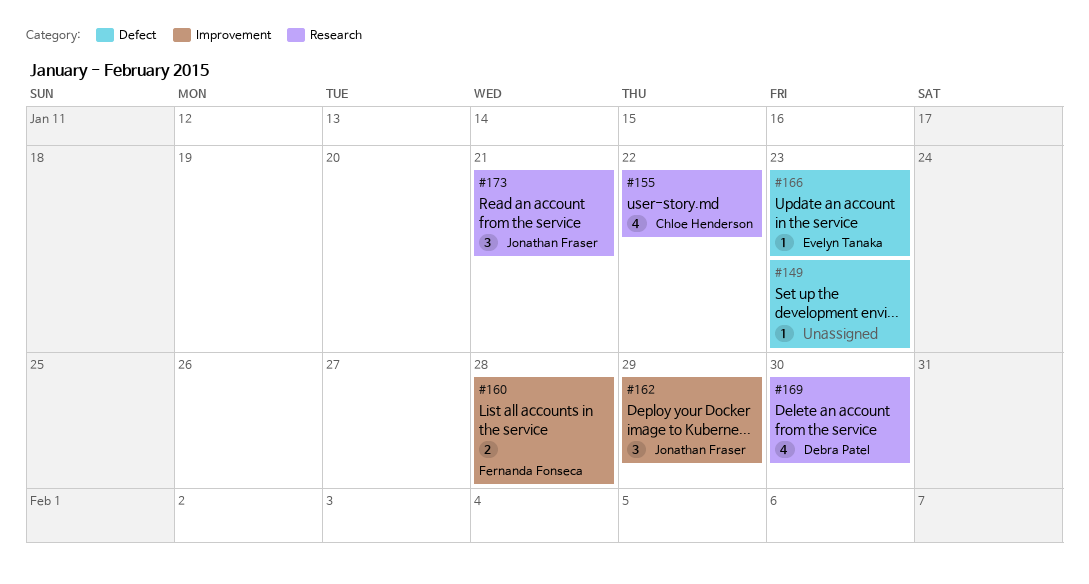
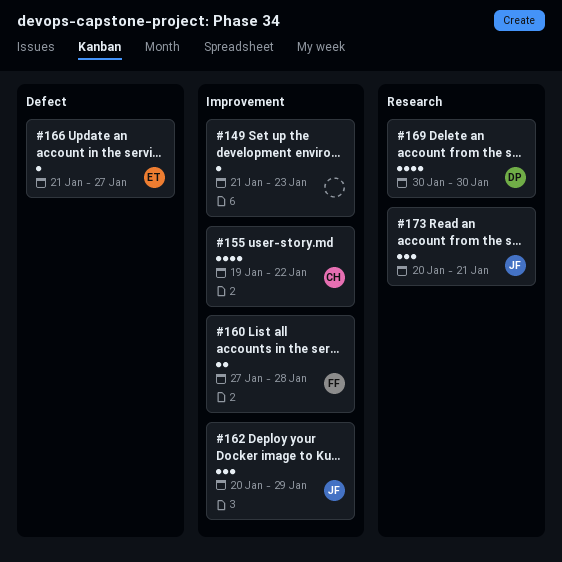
#149, label: Defect -> Improvement
#155, label: Research -> Improvement
#166, due: Jan 23 -> Jan 27

